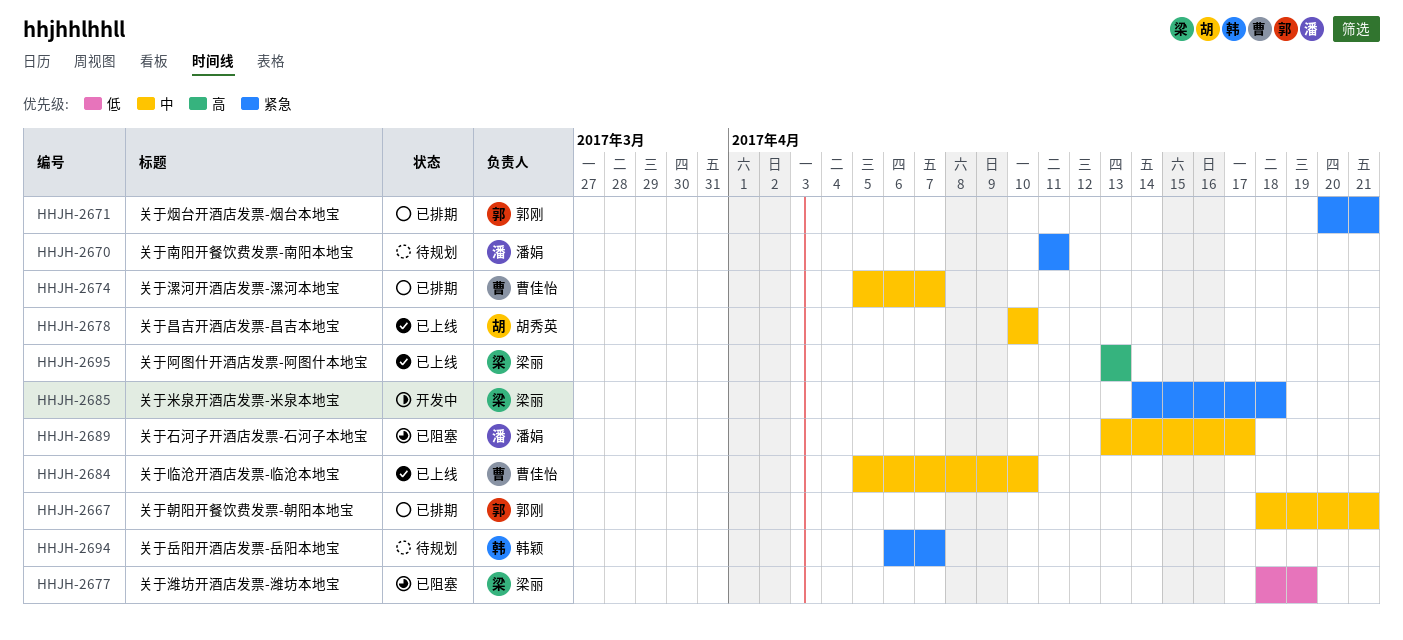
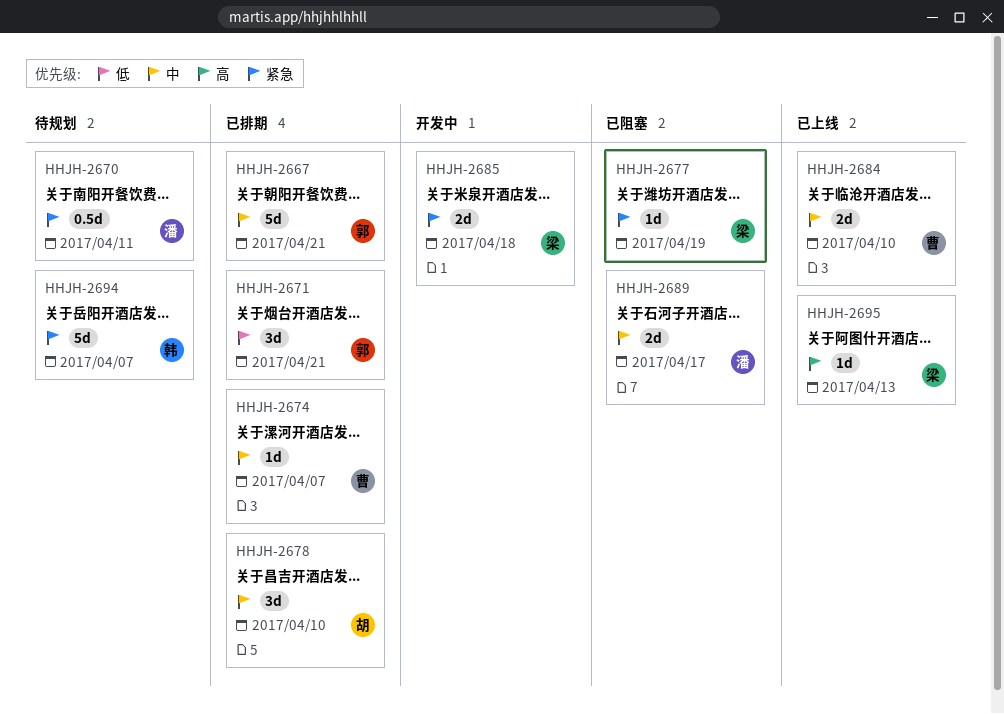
HHJH-2671, priority: 紧急 -> 低
HHJH-2677, priority: 低 -> 紧急
HHJH-2678, status: 已上线 -> 已排期

